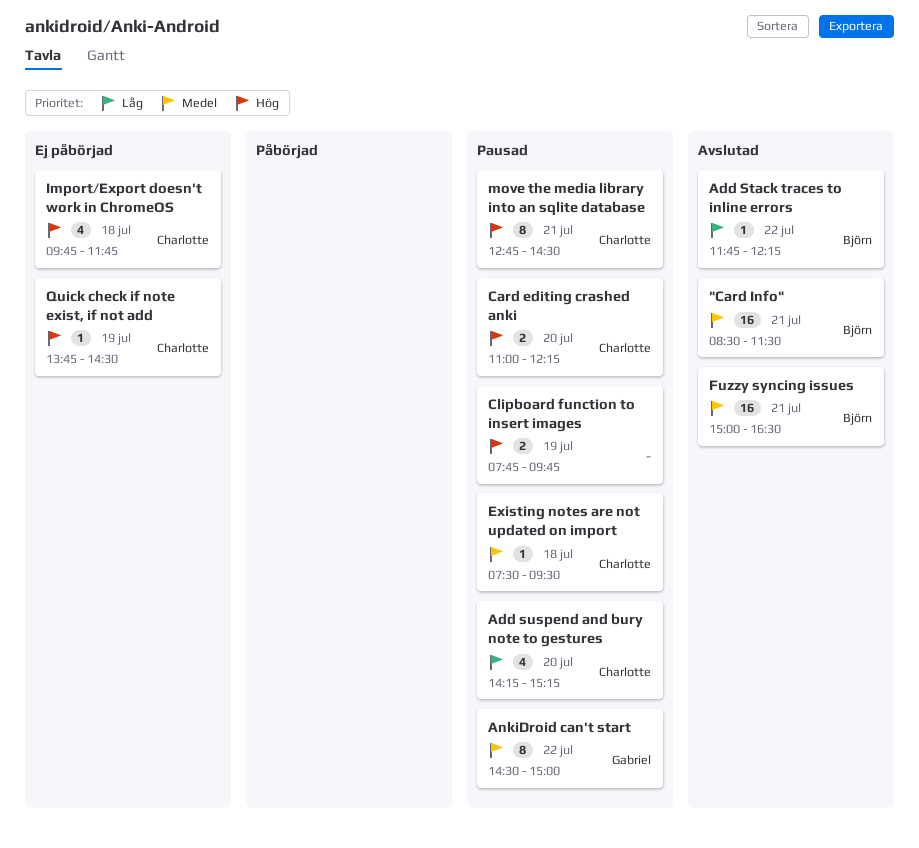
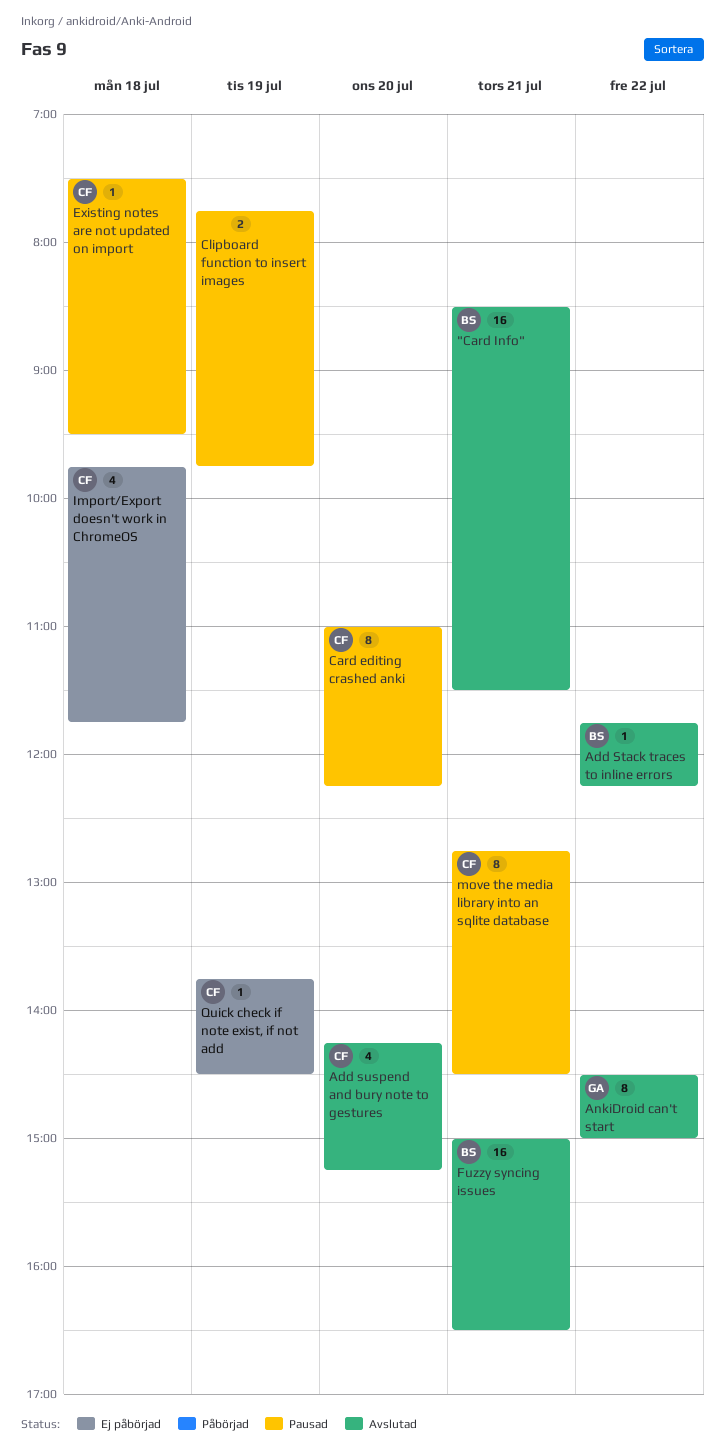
Add suspend and bury note to gestures, status: Pausad -> Avslutad
AnkiDroid can't start, status: Pausad -> Avslutad
Card editing crashed anki, estimate: 2 -> 8

